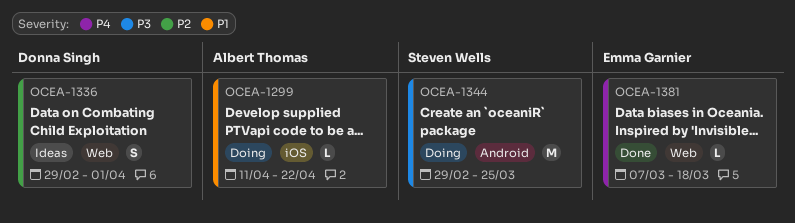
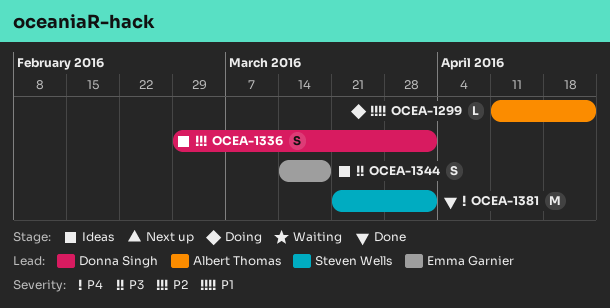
OCEA-1344, status: Doing -> Ideas
OCEA-1344, owner: Steven Wells -> Emma Garnier
OCEA-1344, estimate: M -> S
OCEA-1344, start: Feb 29 -> Mar 14
OCEA-1344, due: Mar 25 -> Mar 18
OCEA-1381, owner: Emma Garnier -> Steven Wells
OCEA-1381, estimate: L -> M
OCEA-1381, start: Mar 7 -> Mar 21
OCEA-1381, due: Mar 18 -> Apr 1

